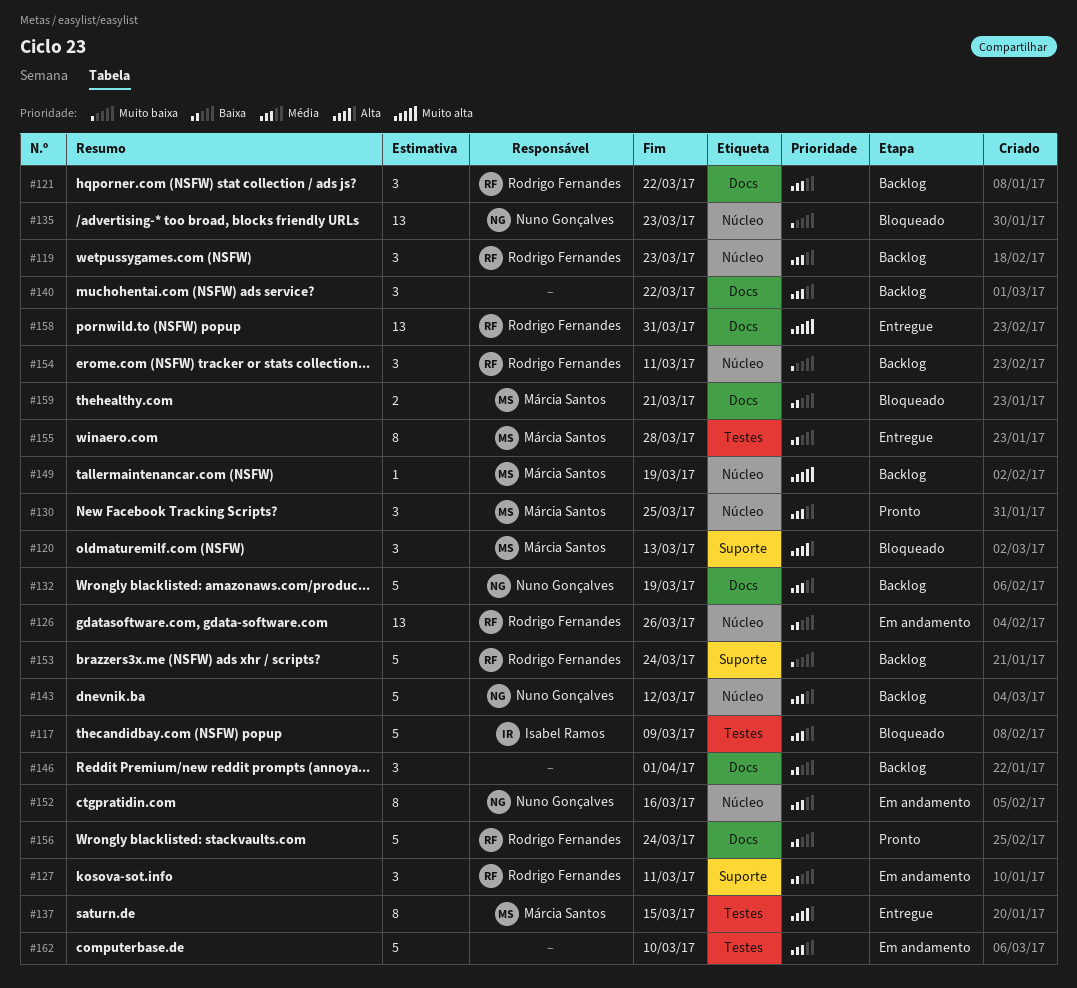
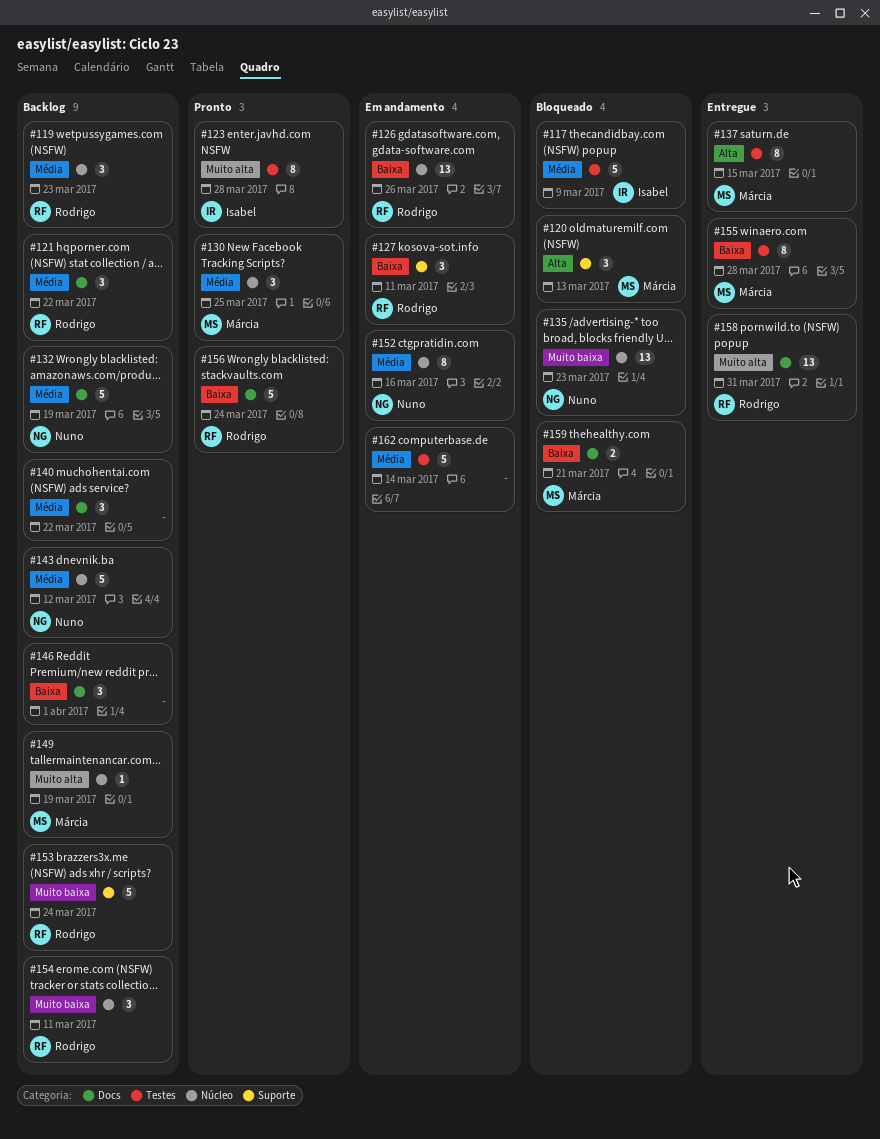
#123: none -> present
#162, due: Mar 10 -> Mar 14

